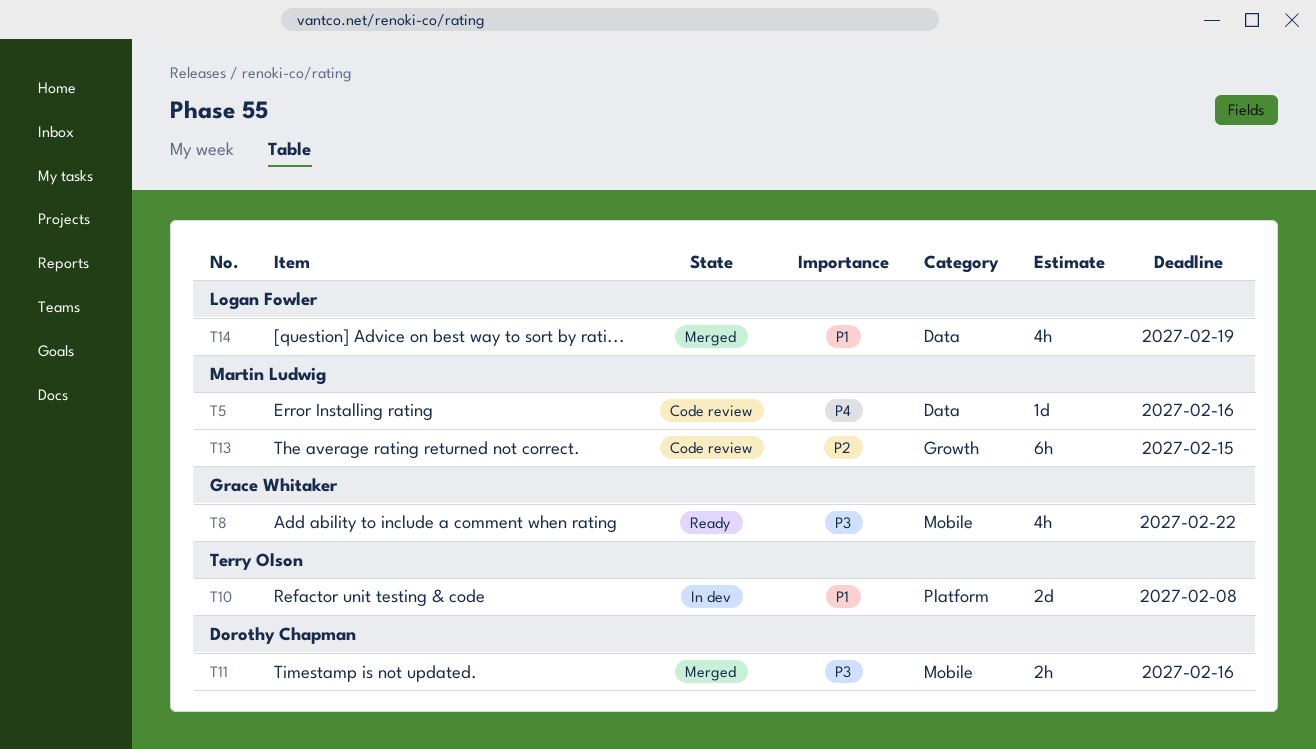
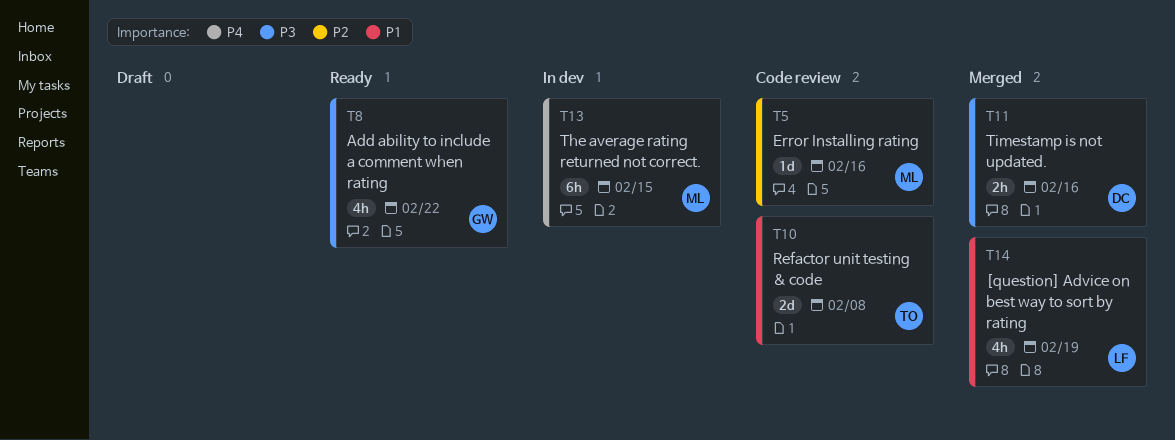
T5, priority: P4 -> P2
T10, status: In dev -> Code review
T13, status: Code review -> In dev
T13, priority: P2 -> P4

